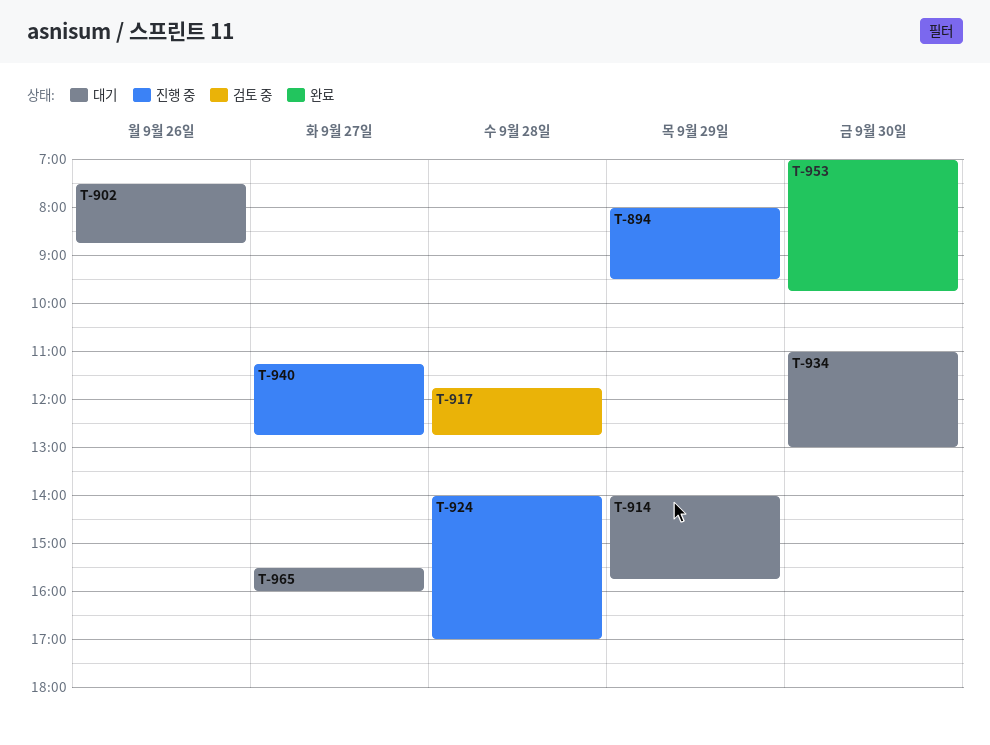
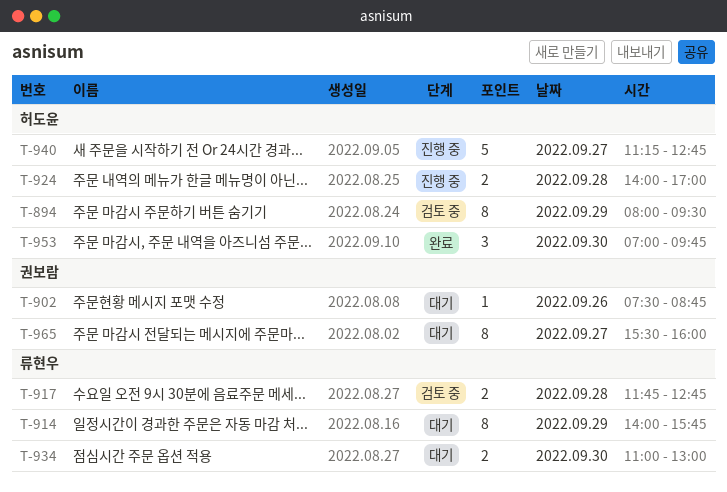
T-894, status: 진행 중 -> 검토 중

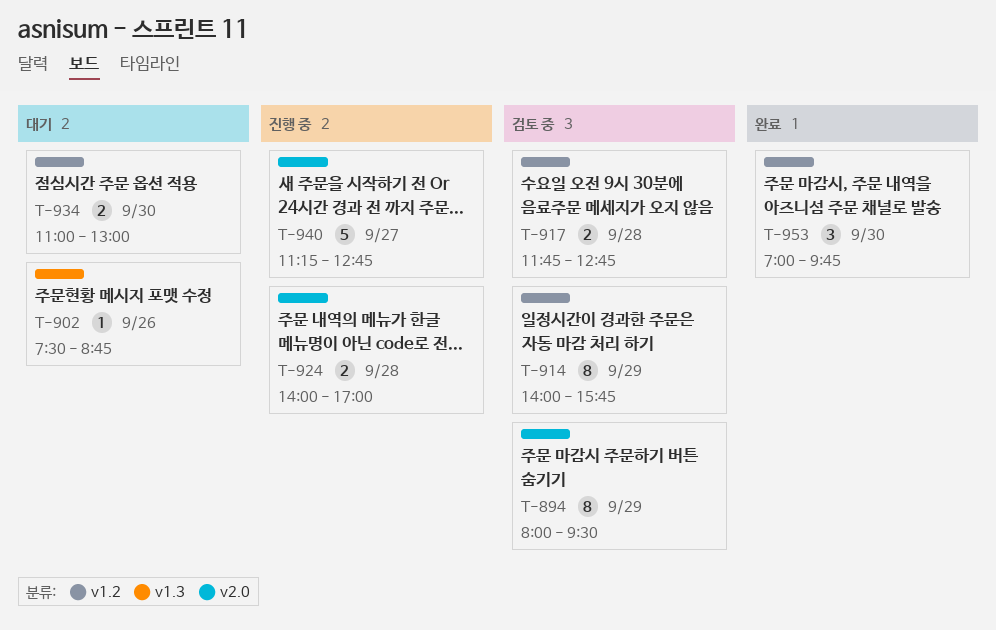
T-914, status: 대기 -> 검토 중
T-965: present -> none

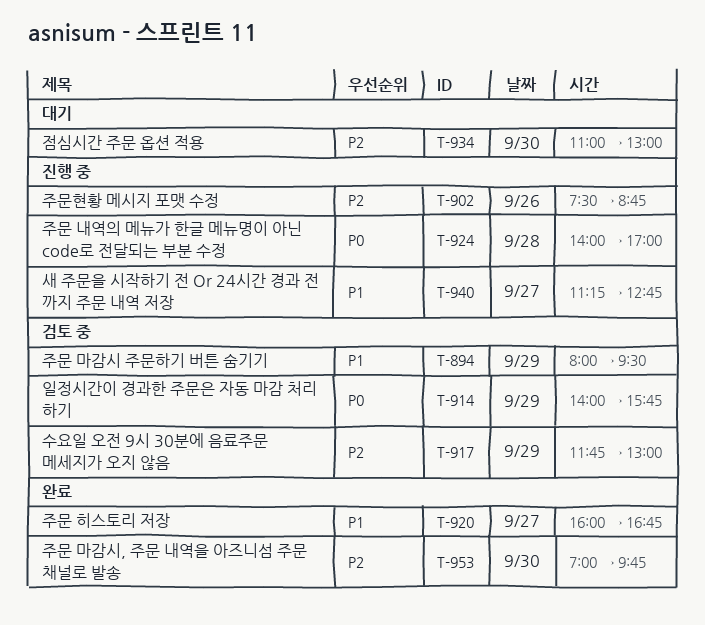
T-902, status: 대기 -> 진행 중
T-917, day: Sep 28 -> Sep 29
T-917, ends: 12:45 -> 13:00
T-920: none -> present

